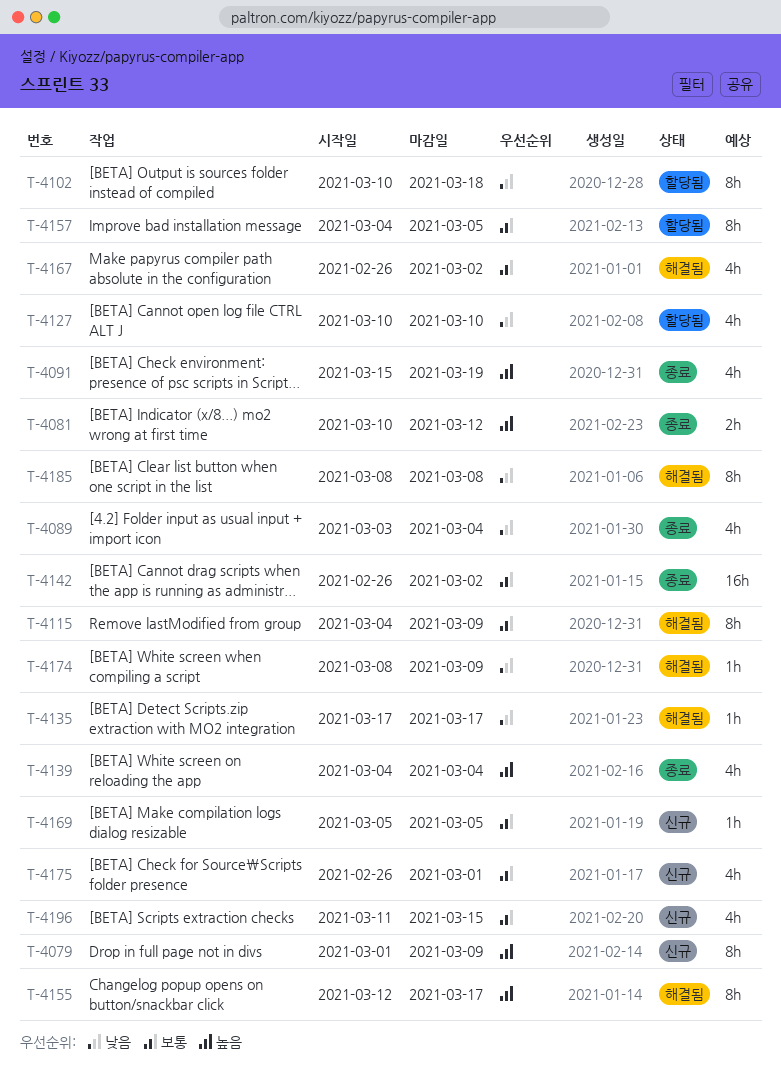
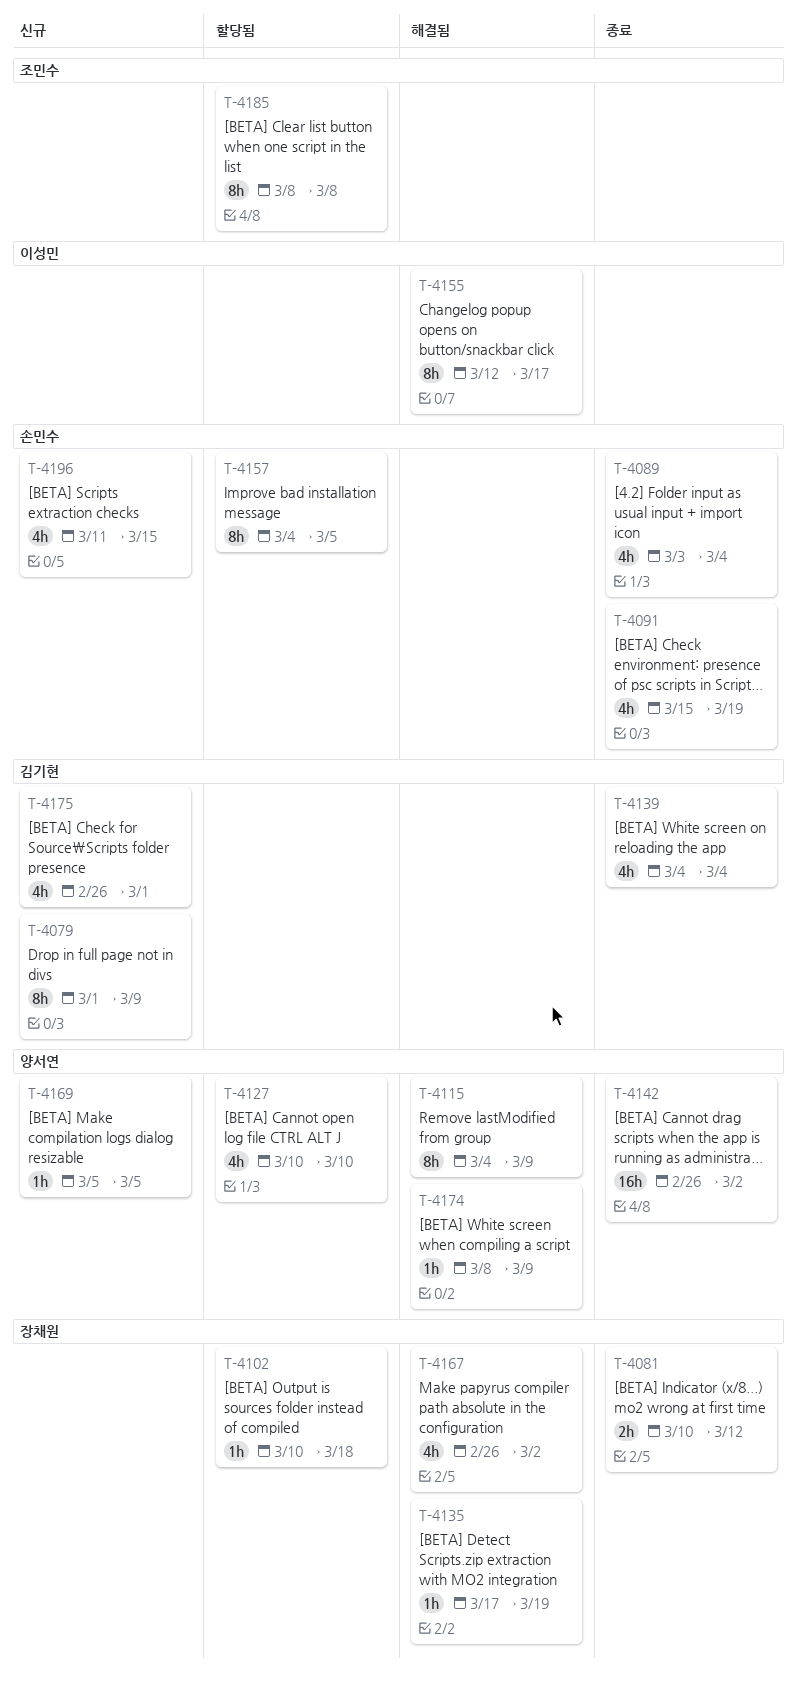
T-4102, estimate: 8h -> 1h
T-4135, due: Mar 17 -> Mar 19
T-4185, status: 해결됨 -> 할당됨

